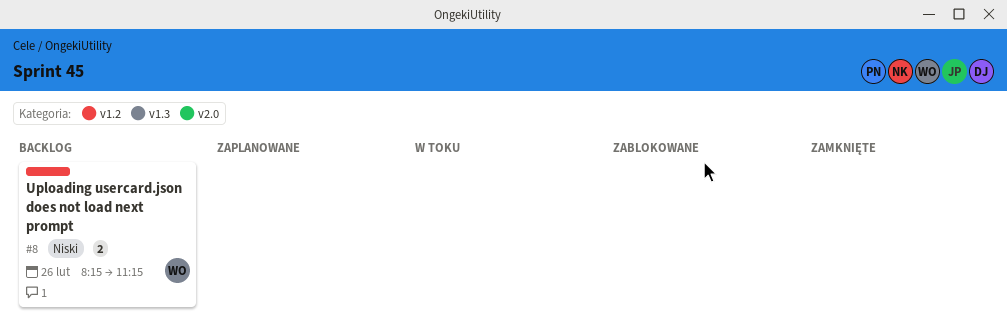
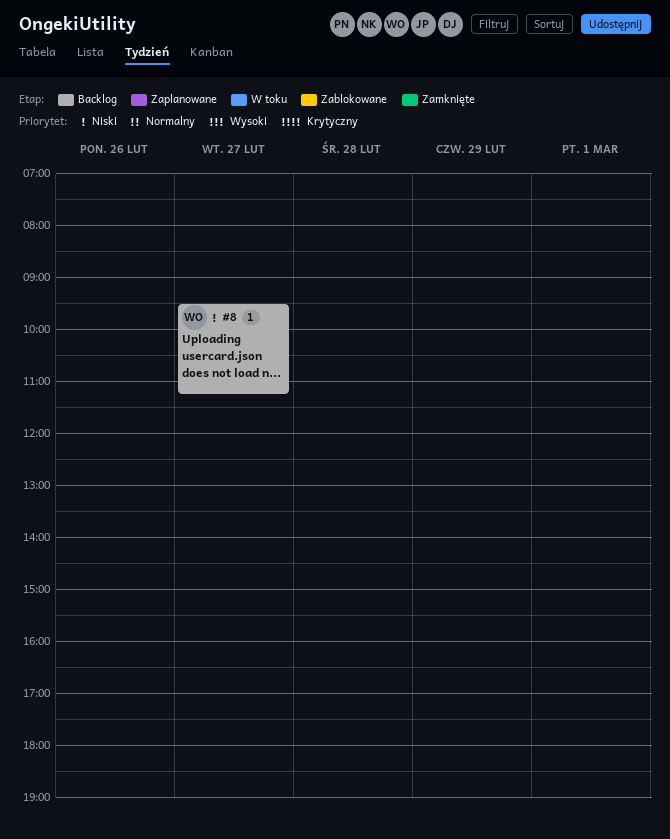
#8, estimate: 2 -> 1
#8, day: Feb 26 -> Feb 27
#8, begins: 08:15 -> 09:30

